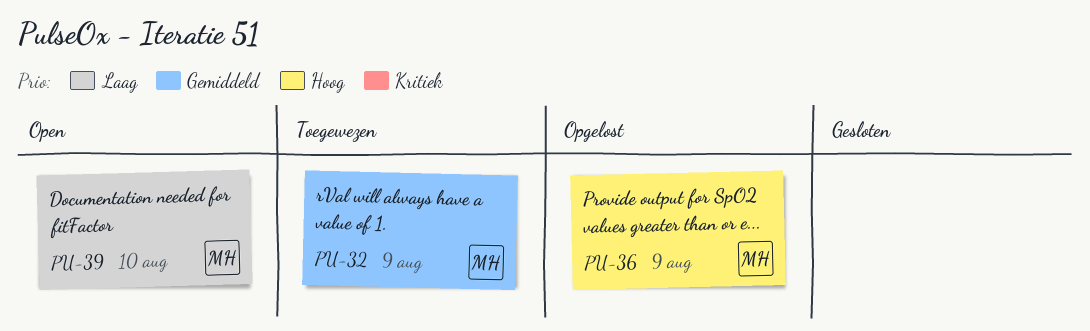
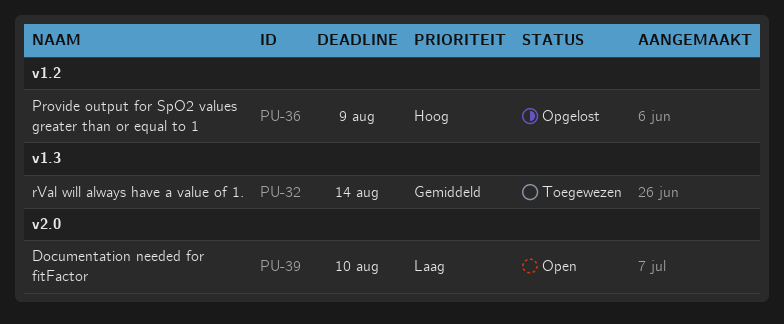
PU-32, due: Aug 9 -> Aug 14

